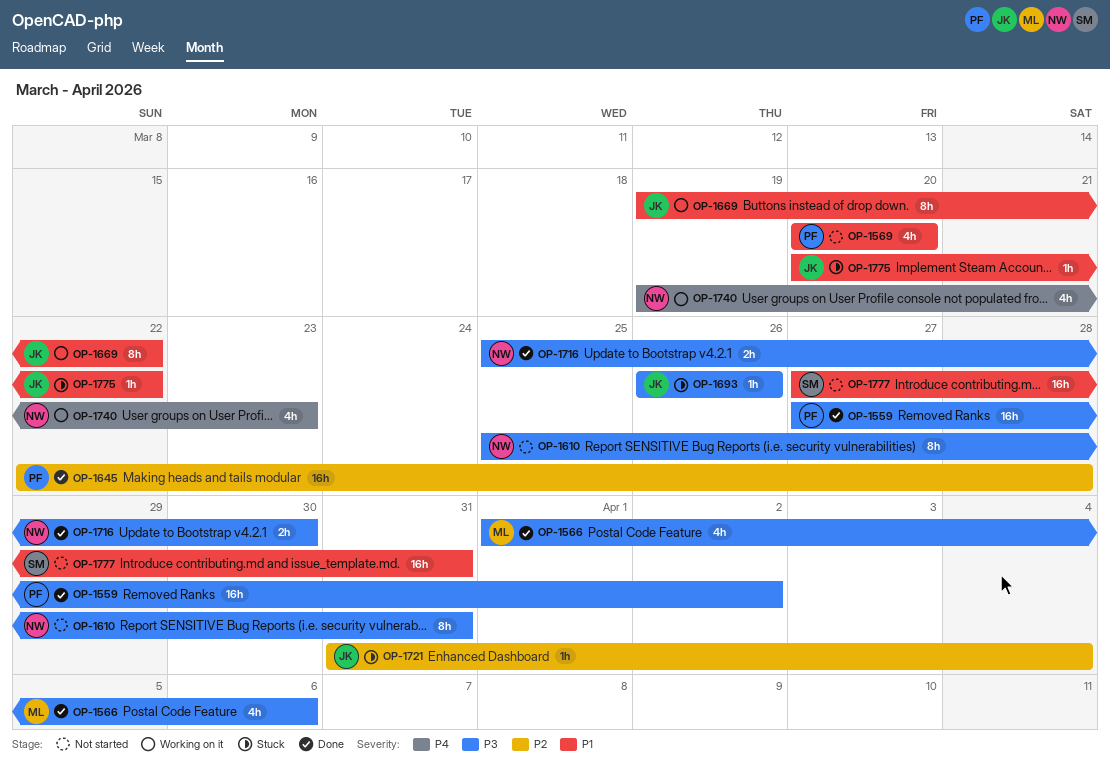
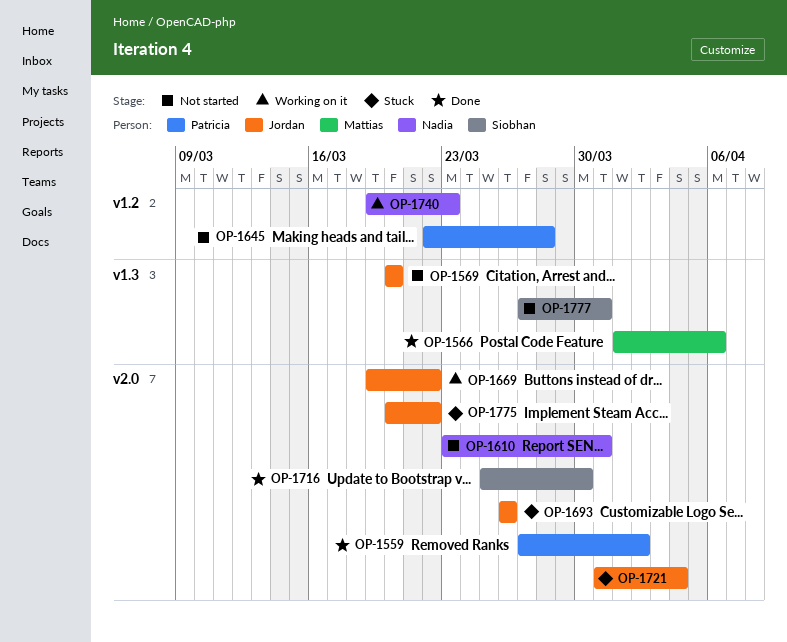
OP-1569, owner: Patricia -> Jordan
OP-1610, start: Mar 25 -> Mar 23
OP-1645, status: Done -> Not started
OP-1716, owner: Nadia -> Siobhan

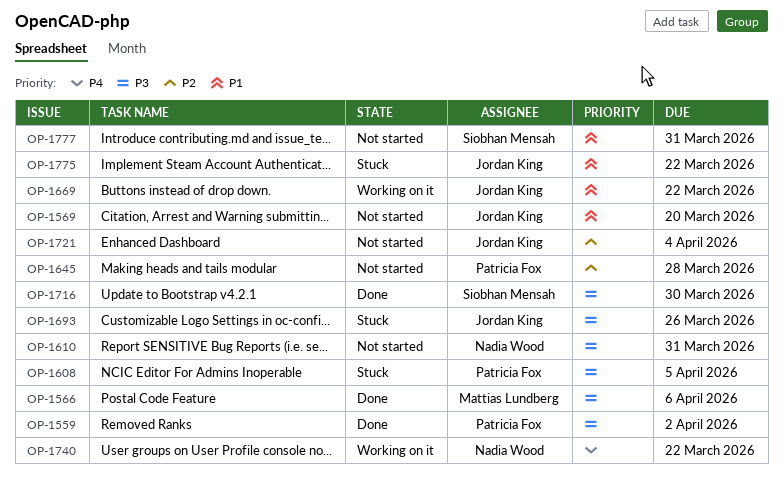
OP-1608: none -> present
OP-1721, status: Stuck -> Not started
OP-1740, due: Mar 23 -> Mar 22

